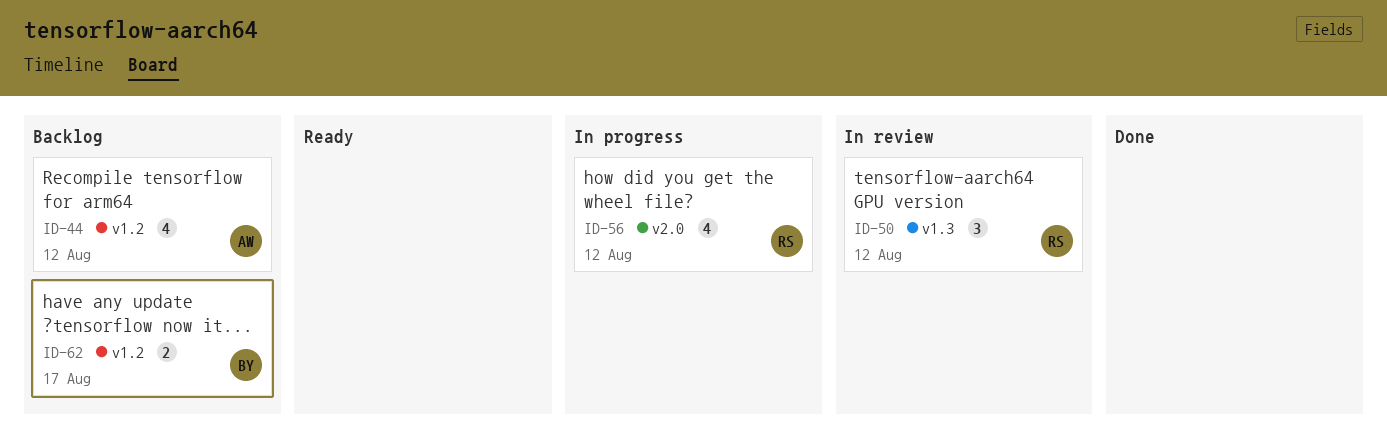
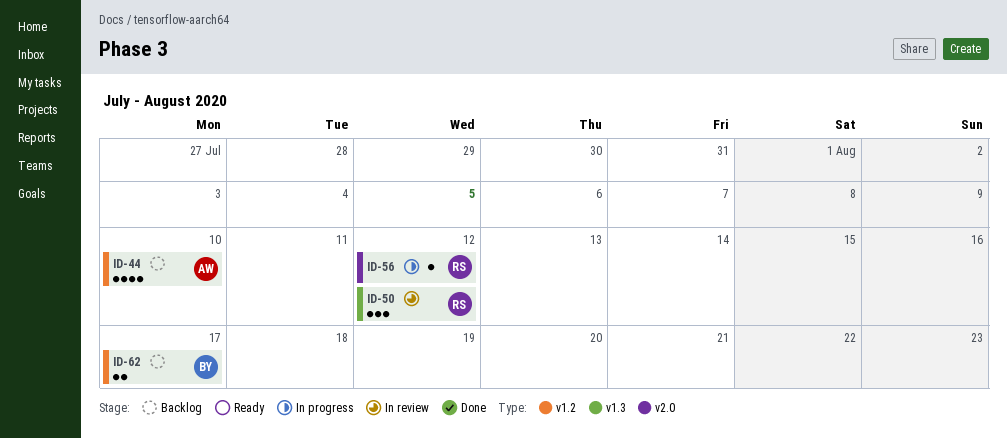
ID-44, due: Aug 12 -> Aug 10
ID-56, estimate: 4 -> 1

